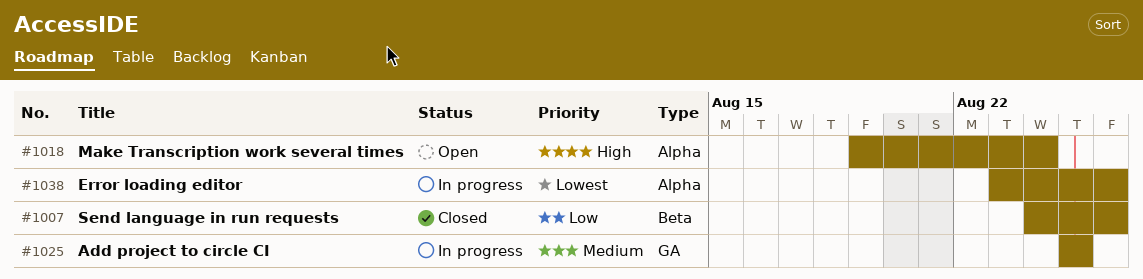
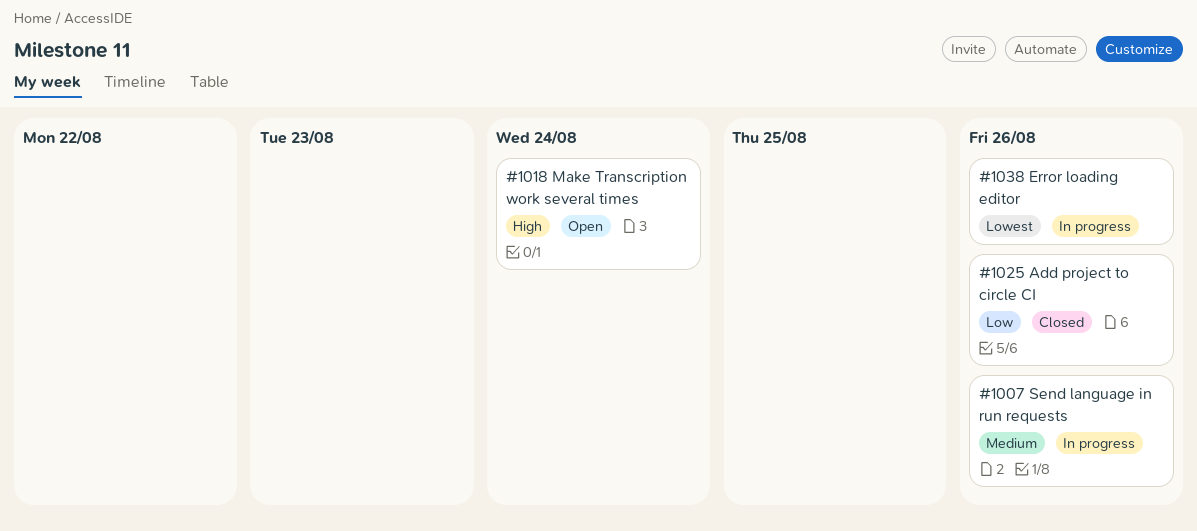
#1007, status: Closed -> In progress
#1007, priority: Low -> Medium
#1025, status: In progress -> Closed
#1025, priority: Medium -> Low
#1025, due: Aug 25 -> Aug 26

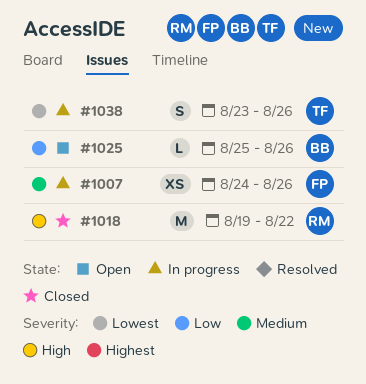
#1018, status: Open -> Closed
#1018, due: Aug 24 -> Aug 22
#1025, status: Closed -> Open

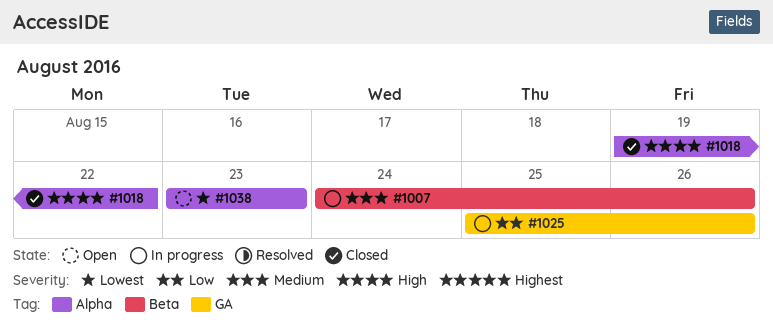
#1025, status: Open -> In progress
#1038, status: In progress -> Open
#1038, due: Aug 26 -> Aug 23

